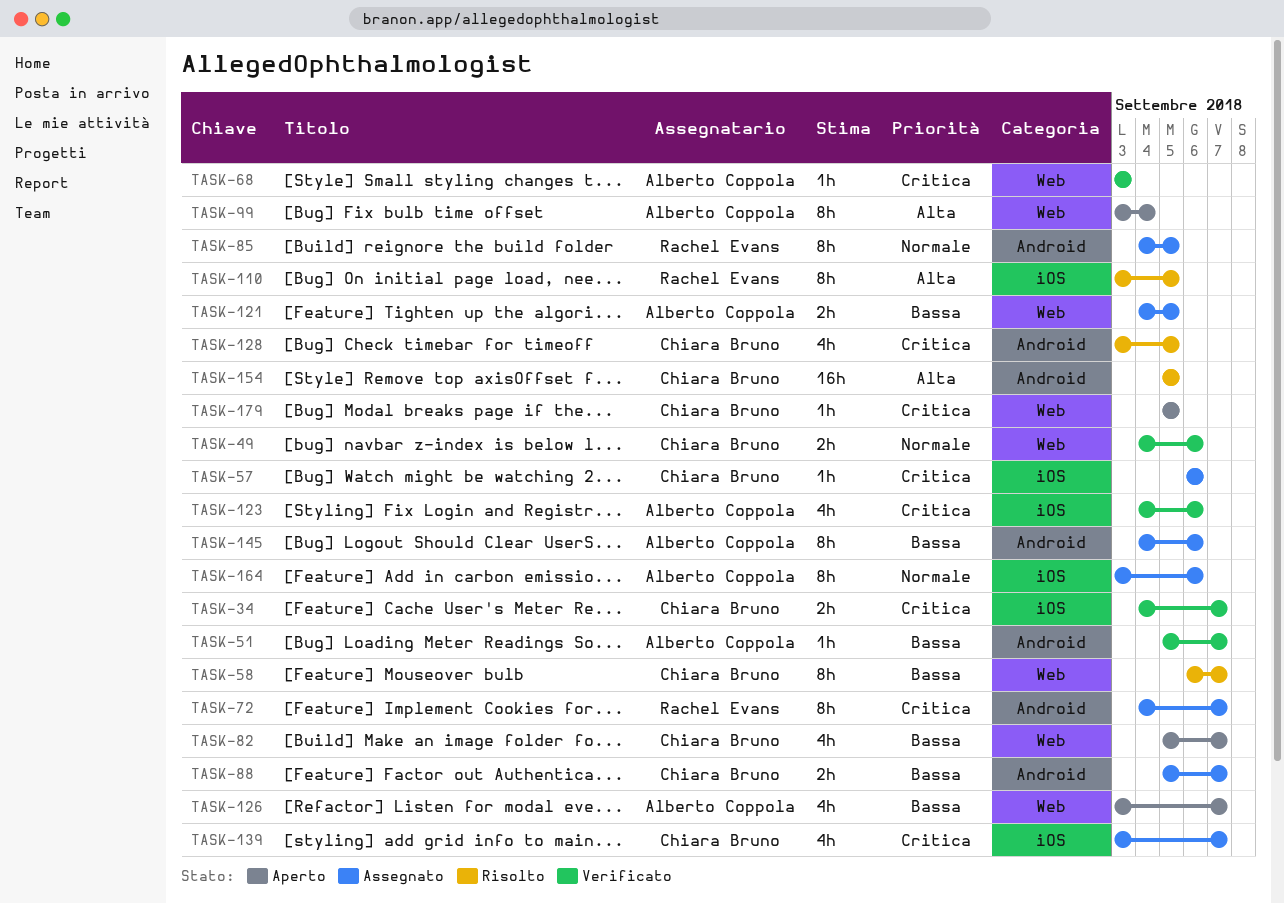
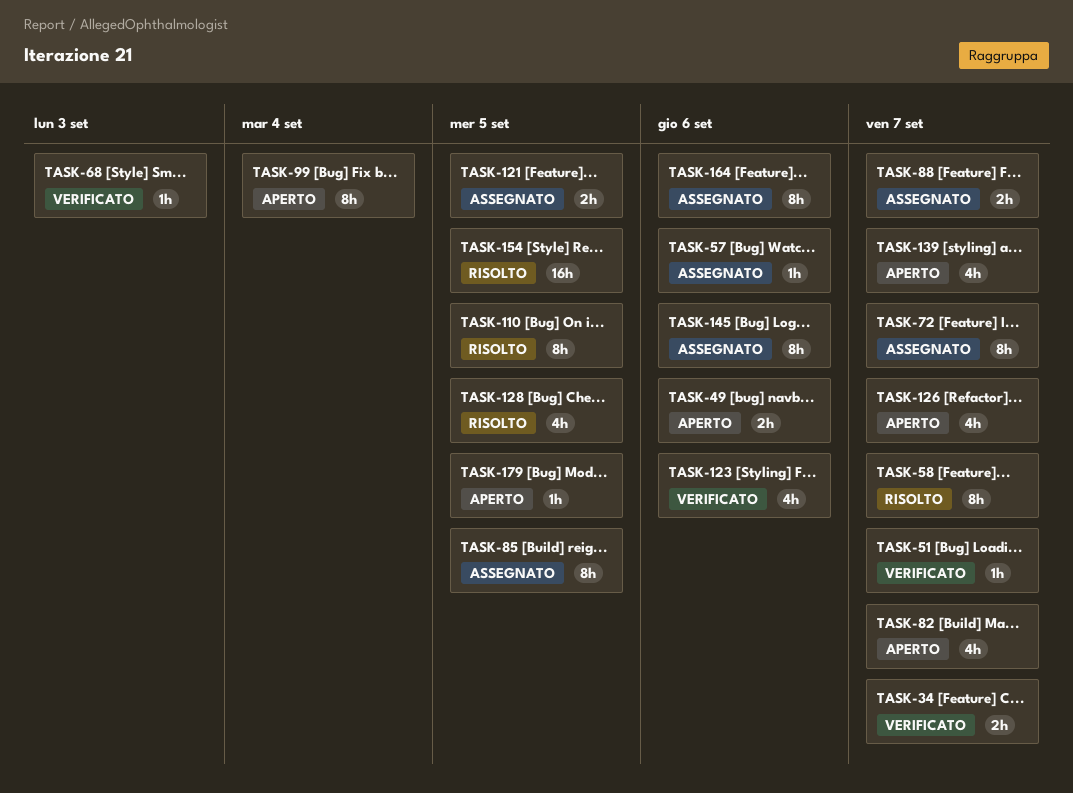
TASK-49, status: Verificato -> Aperto
TASK-139, status: Assegnato -> Aperto

